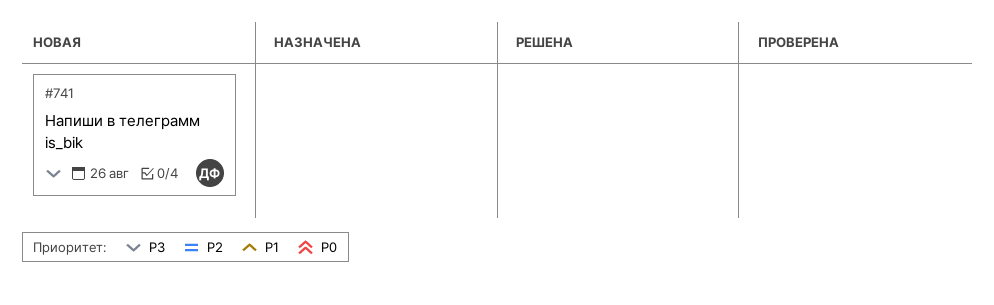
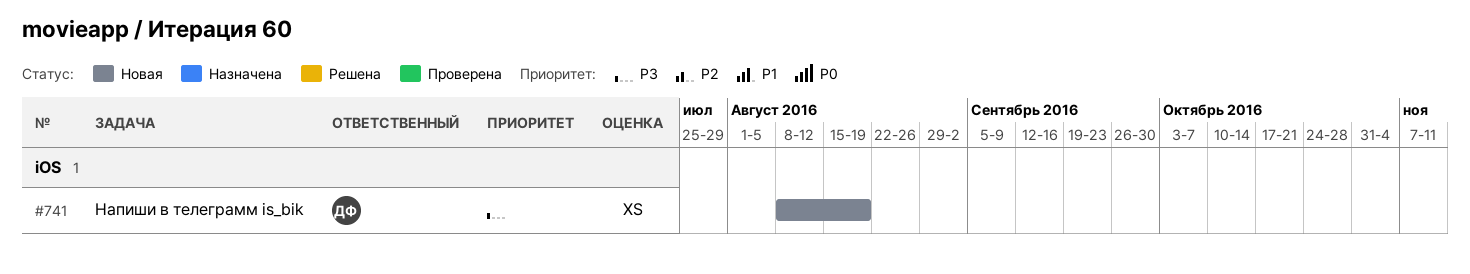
#741, due: Aug 26 -> Aug 19

